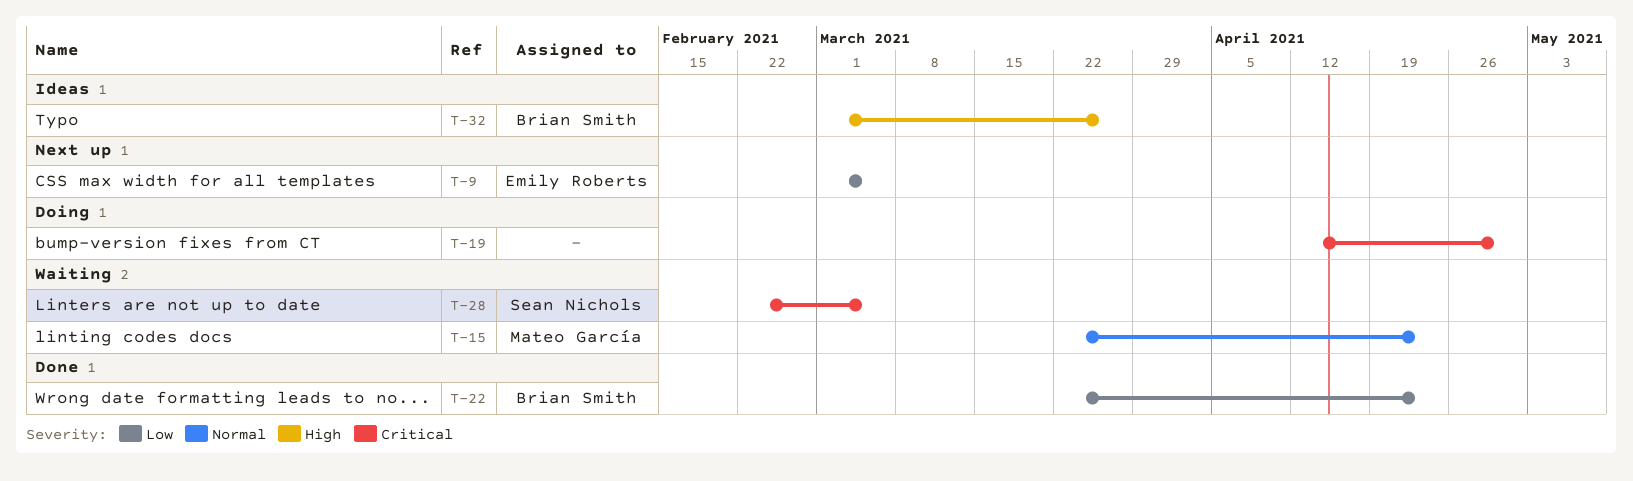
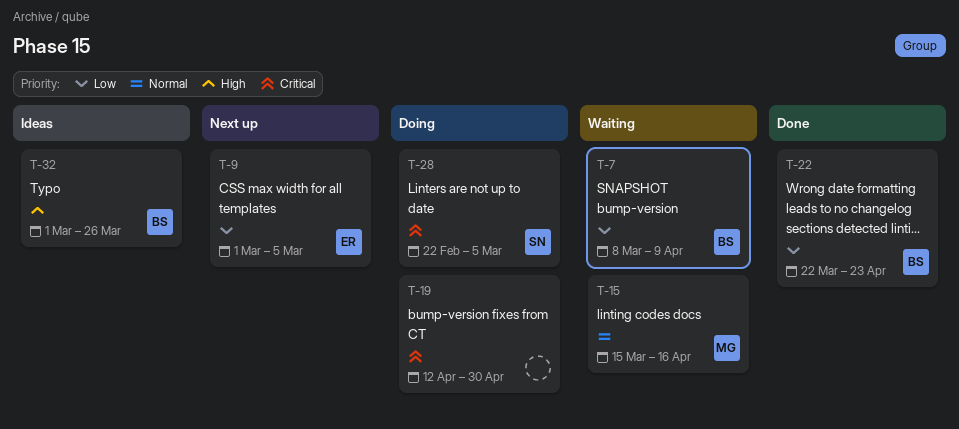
T-7: none -> present
T-15, start: Mar 22 -> Mar 15
T-15, due: Apr 23 -> Apr 16
T-28, status: Waiting -> Doing

